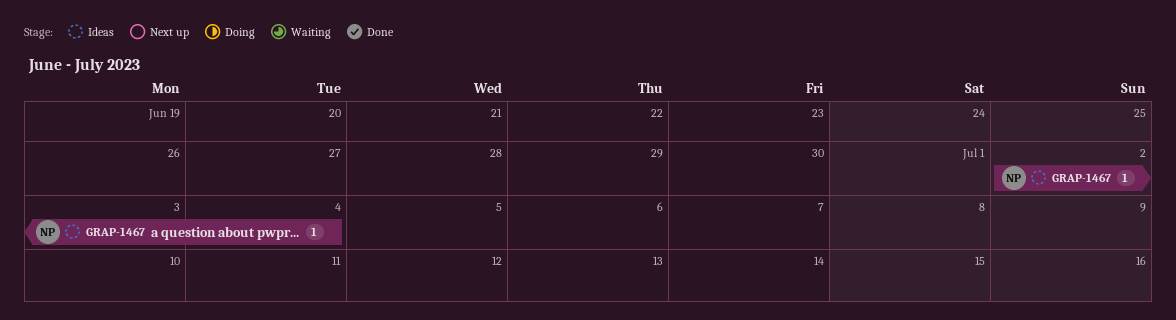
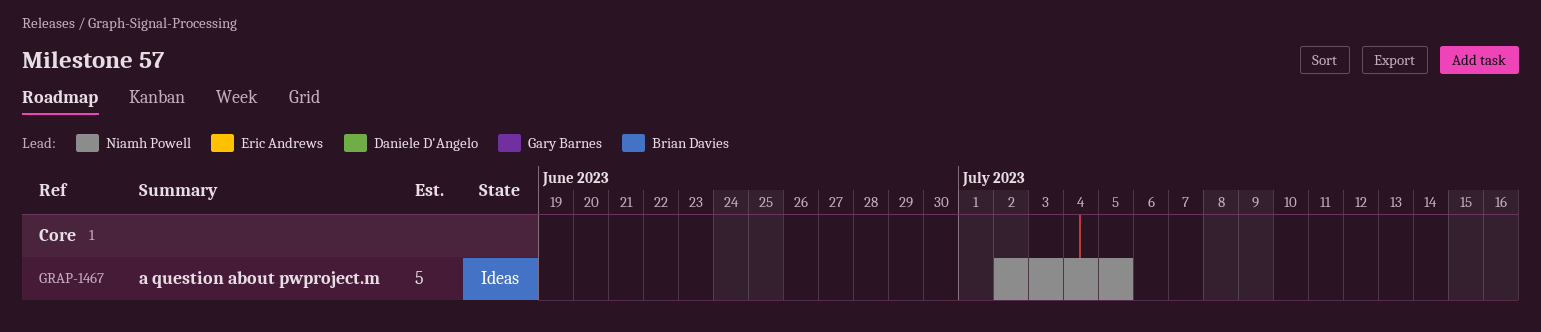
GRAP-1467, estimate: 1 -> 5
GRAP-1467, due: Jul 4 -> Jul 5

